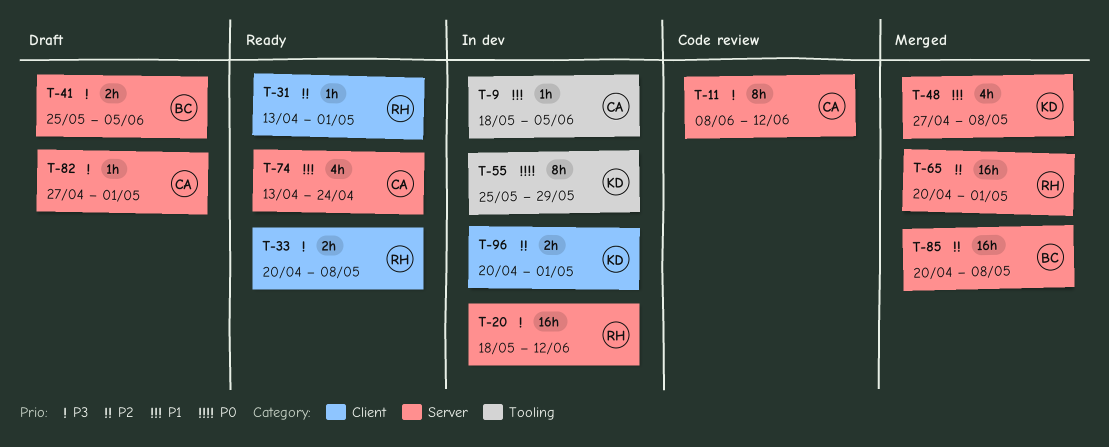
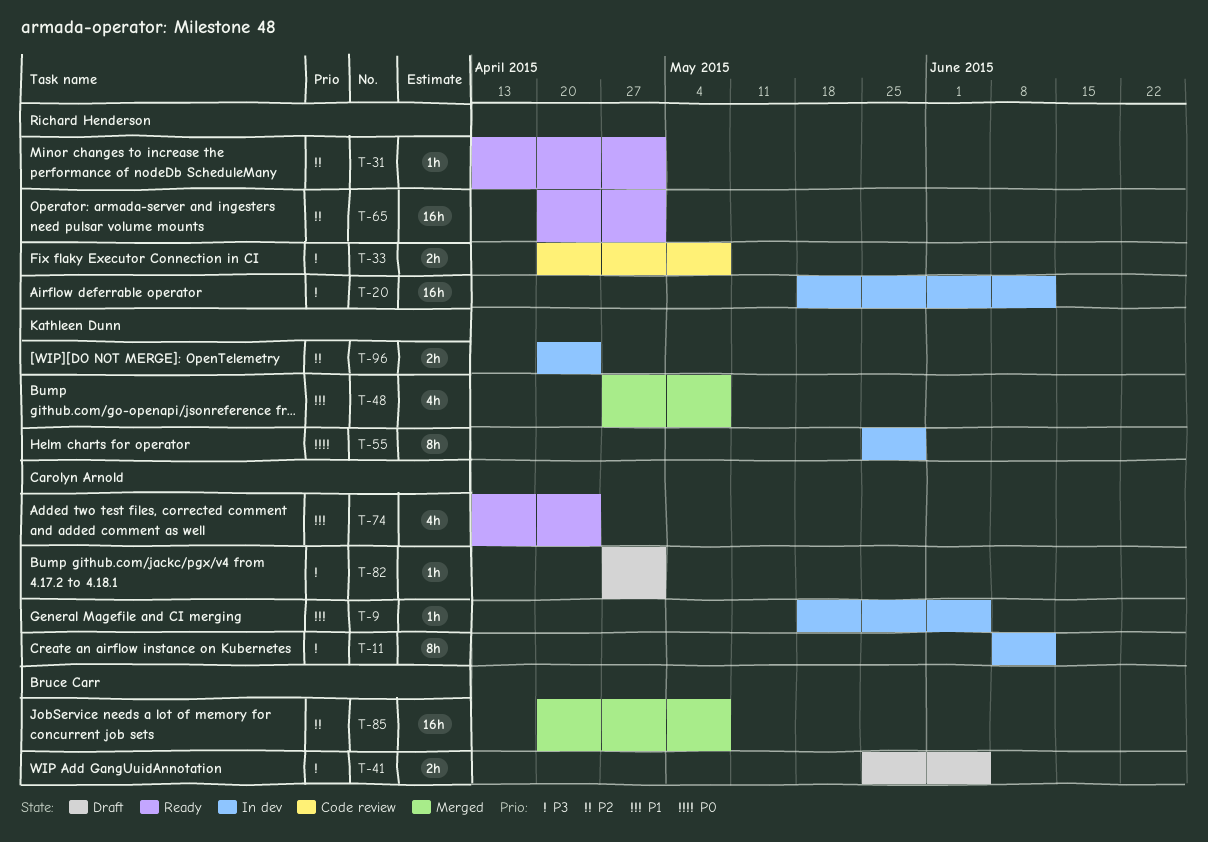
T-11, status: Code review -> In dev
T-33, status: Ready -> Code review
T-65, status: Merged -> Ready
T-96, due: May 1 -> Apr 24

